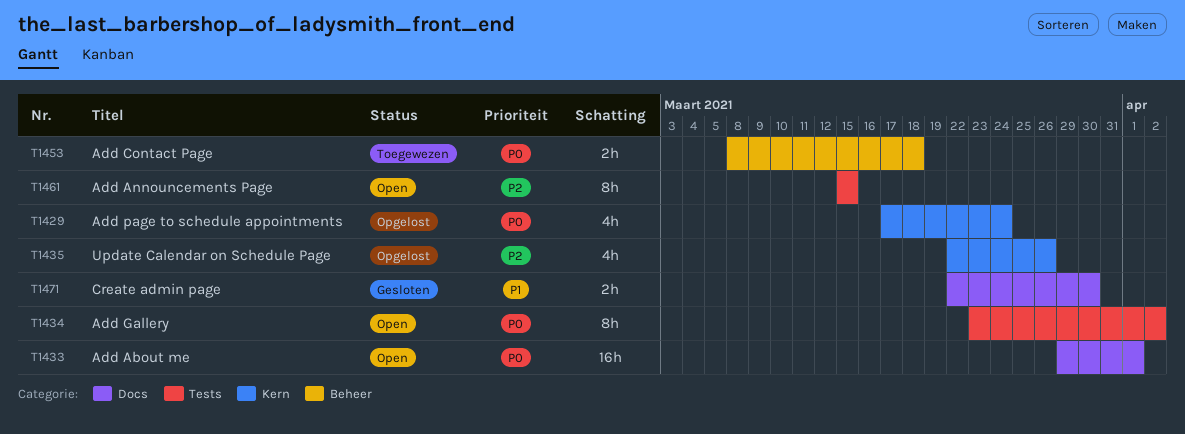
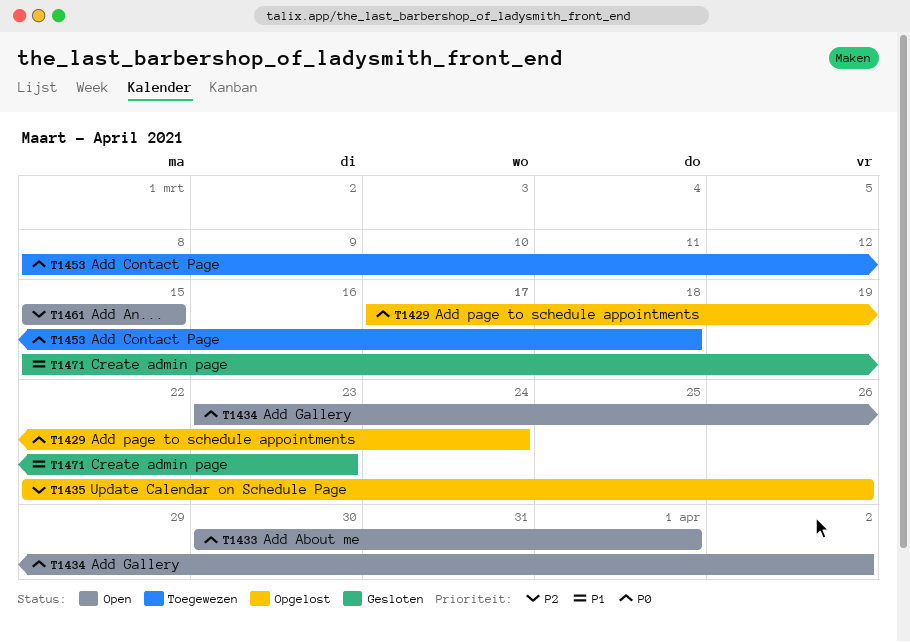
T1433, start: Mar 29 -> Mar 30
T1471, start: Mar 22 -> Mar 15
T1471, due: Mar 30 -> Mar 23

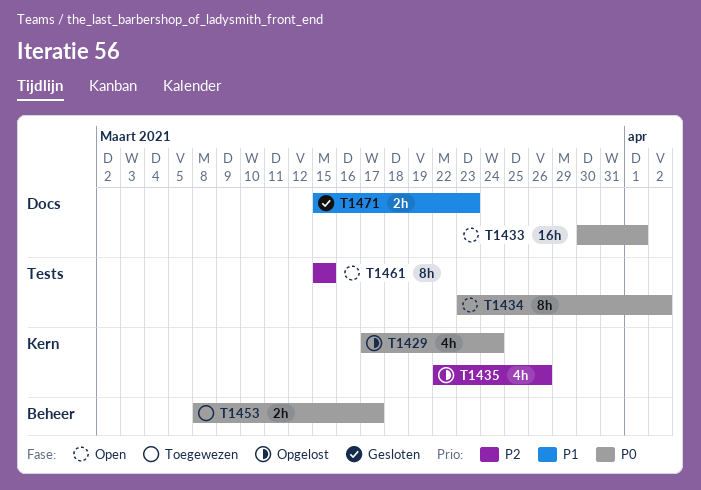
T1453, due: Mar 18 -> Mar 17

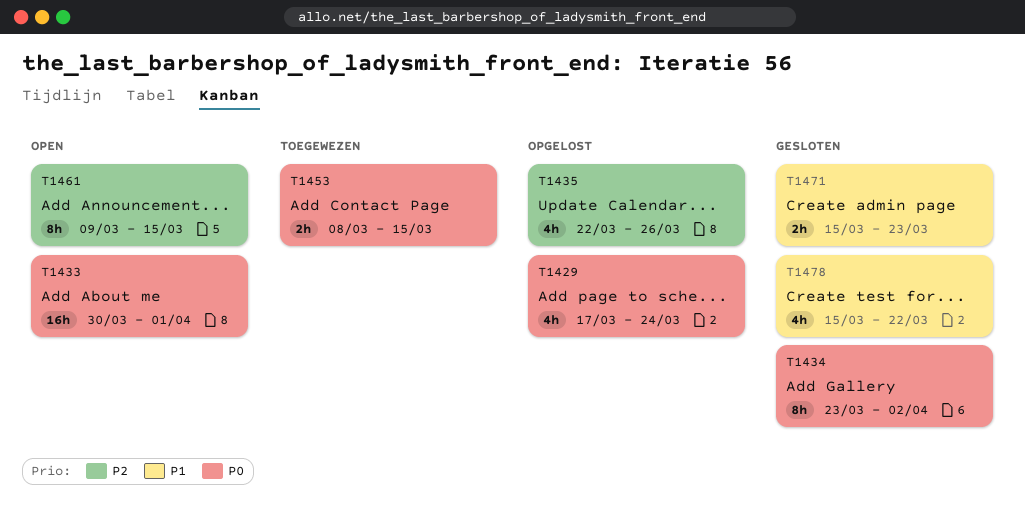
T1434, status: Open -> Gesloten
T1453, due: Mar 17 -> Mar 15
T1461, start: Mar 15 -> Mar 9
T1478: none -> present

